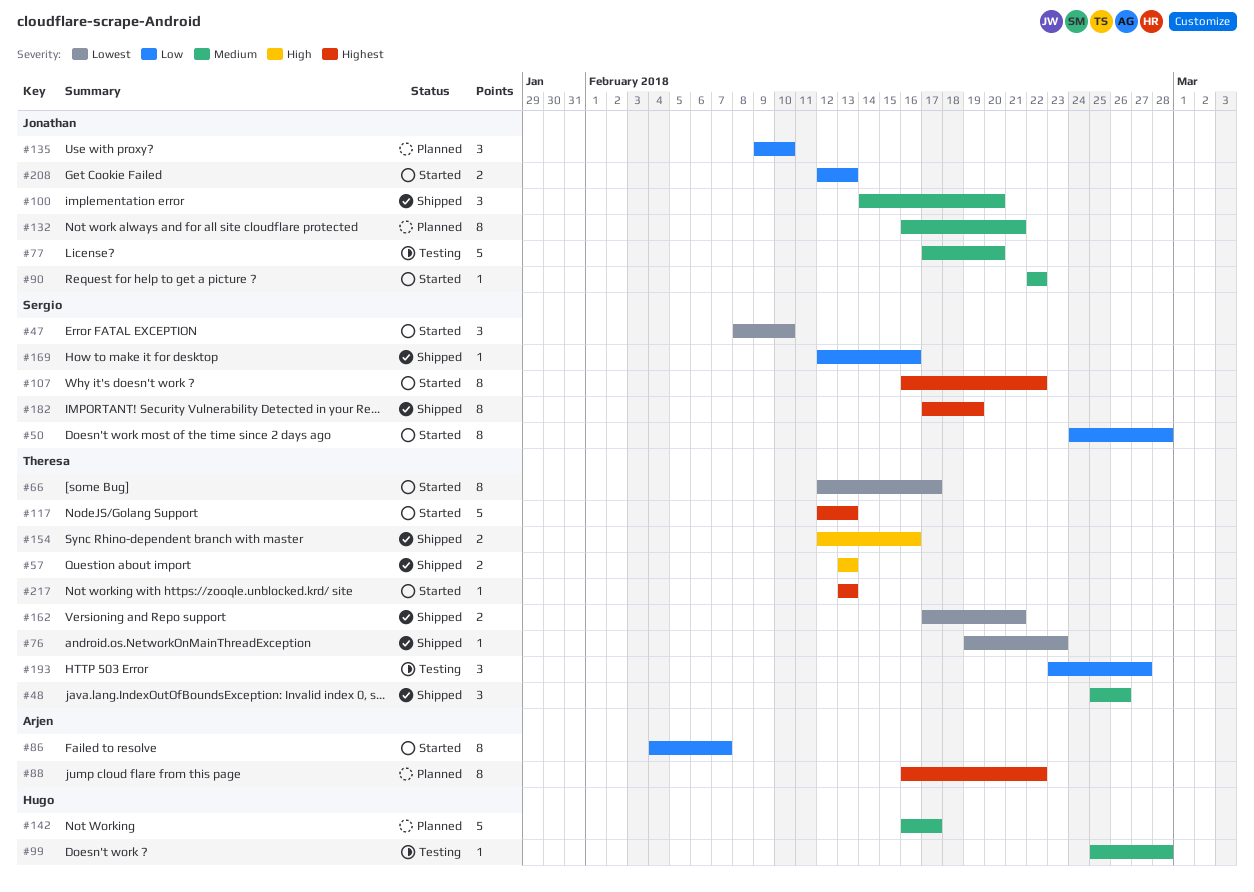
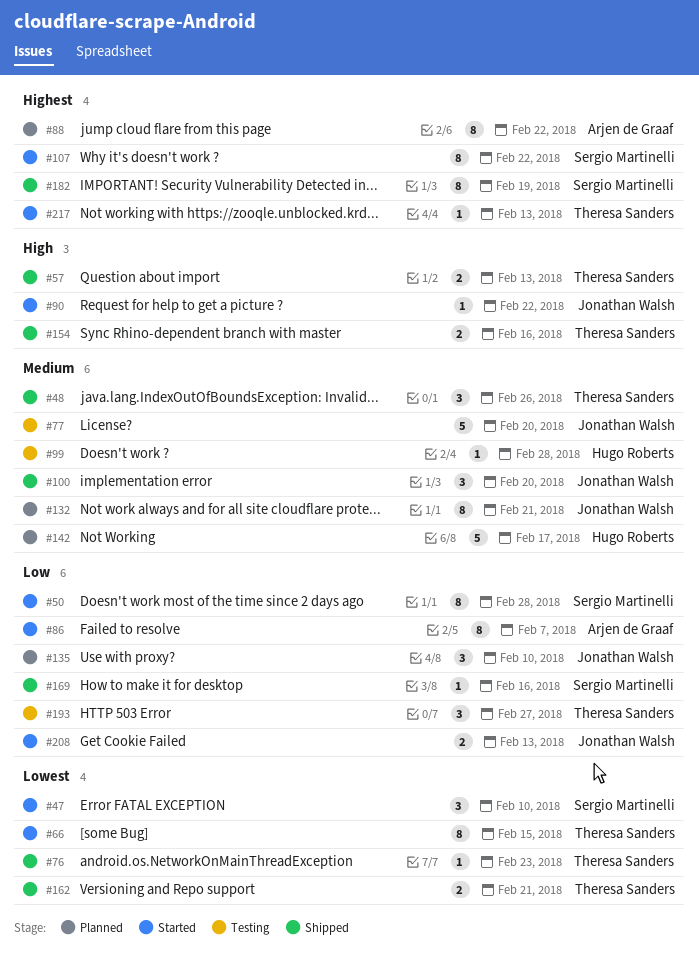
#66, due: Feb 17 -> Feb 15
#90, priority: Medium -> High
#117: present -> none

